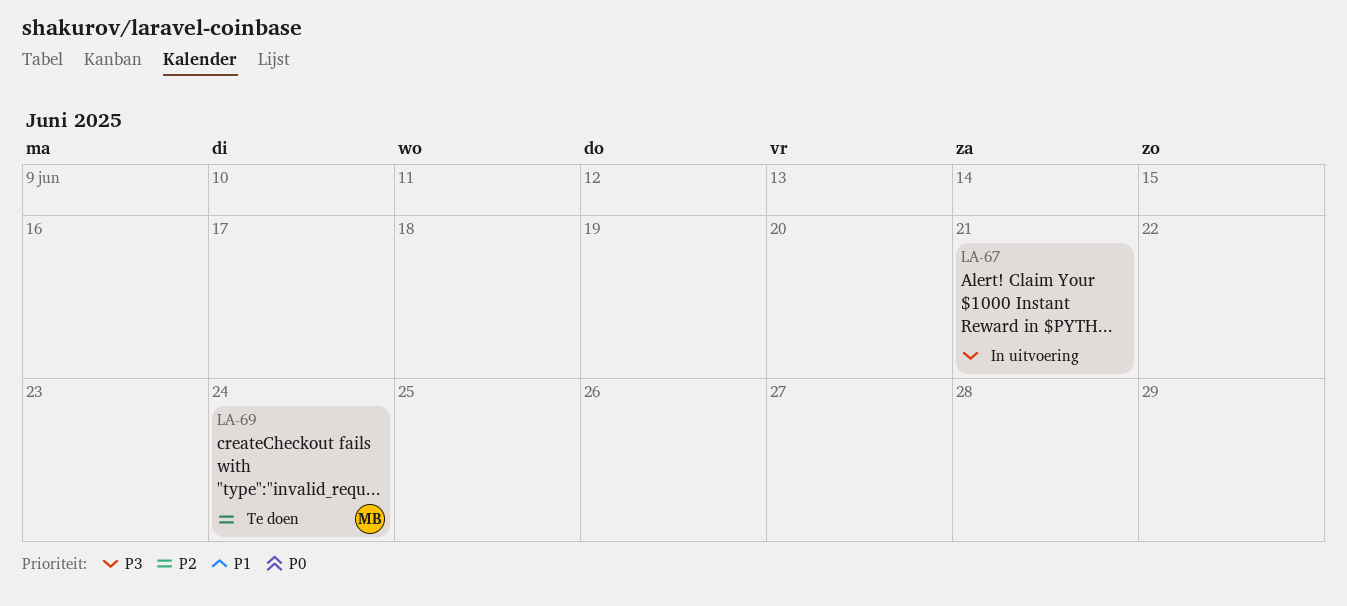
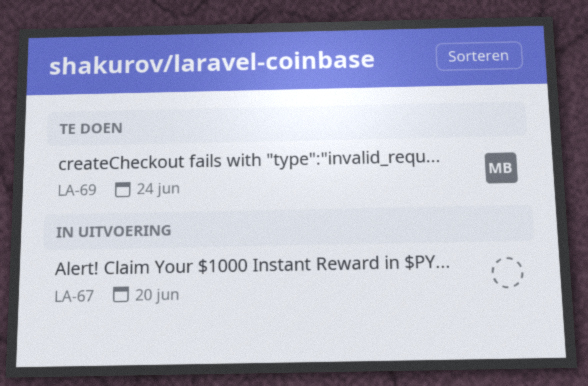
LA-67, due: Jun 21 -> Jun 20

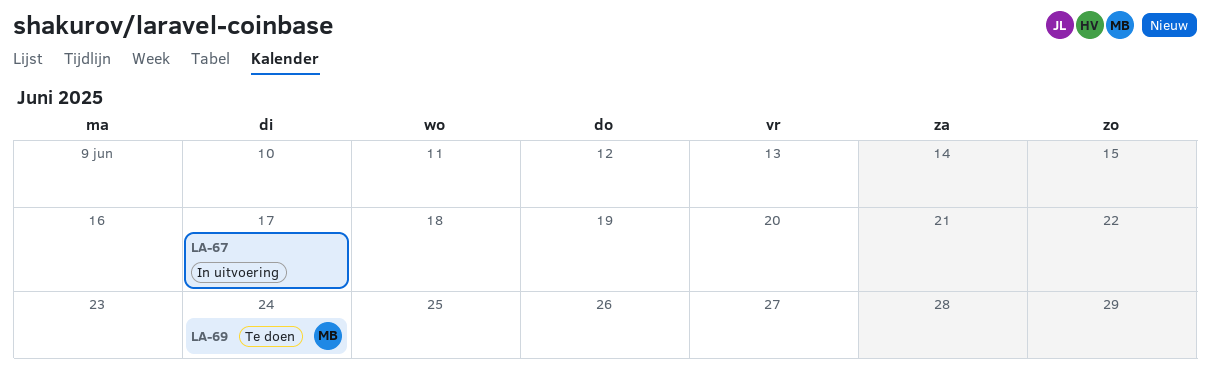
LA-67, due: Jun 20 -> Jun 17

